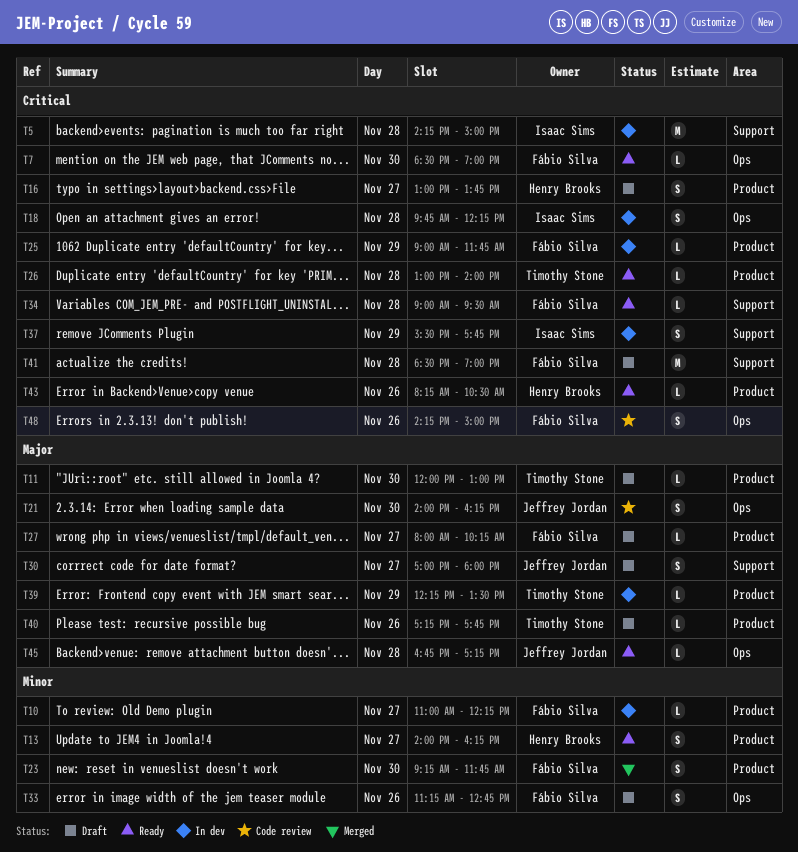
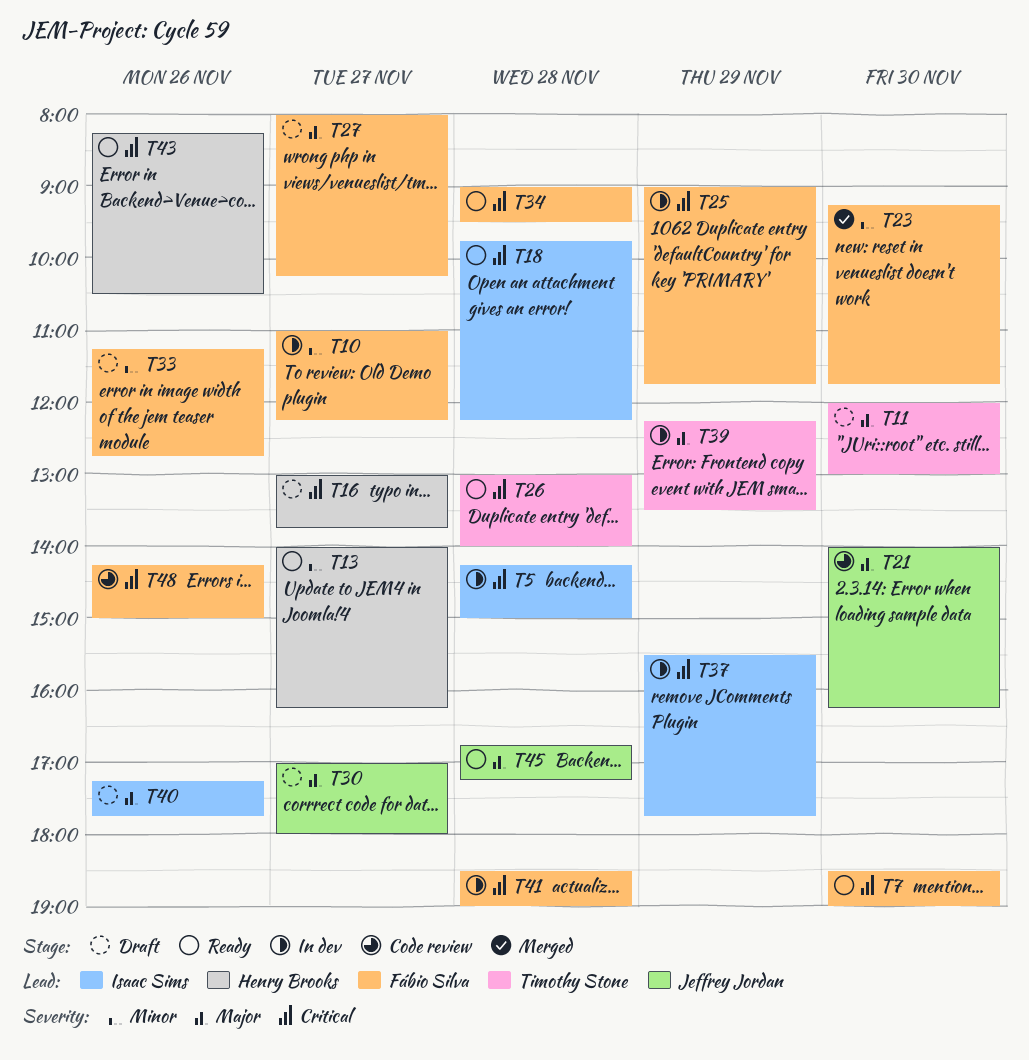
T18, status: In dev -> Ready
T40, owner: Timothy Stone -> Isaac Sims
T41, status: Draft -> In dev

